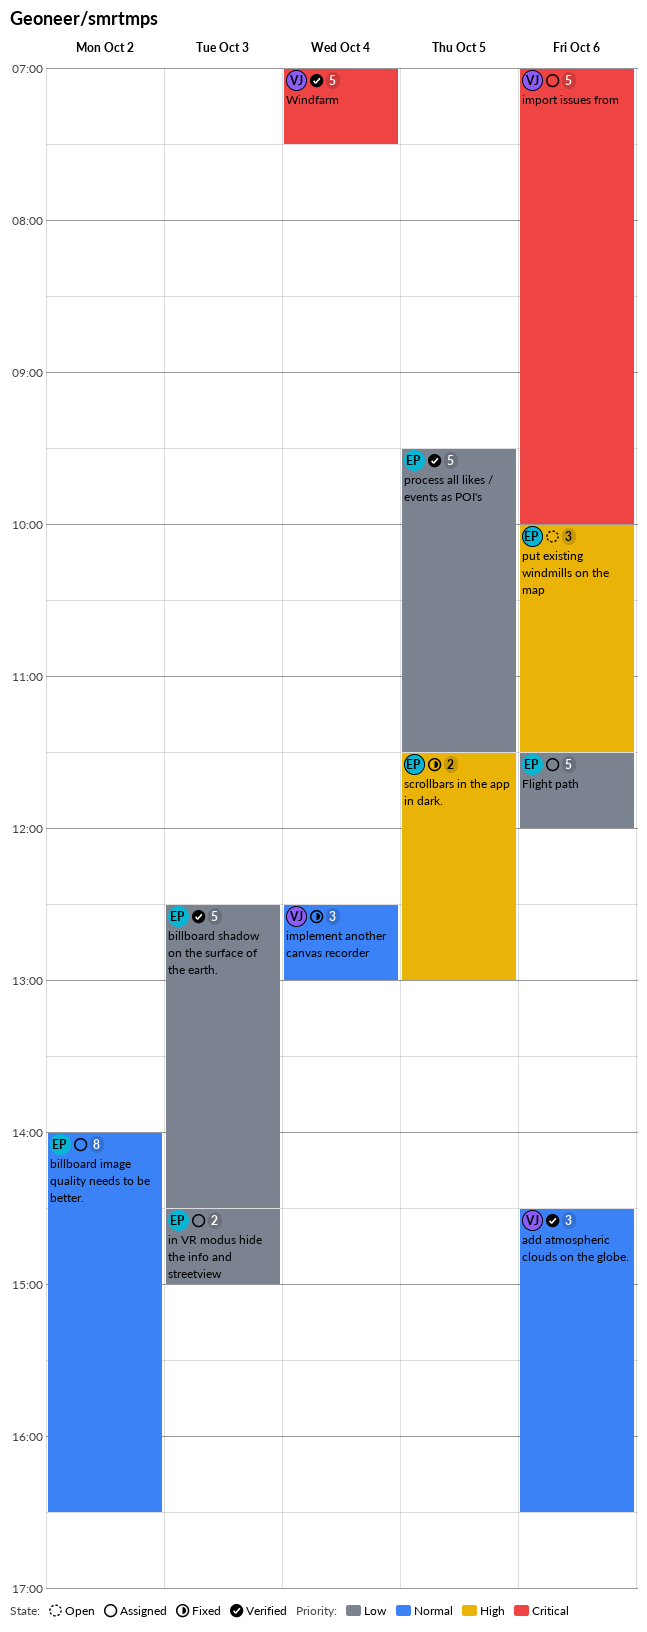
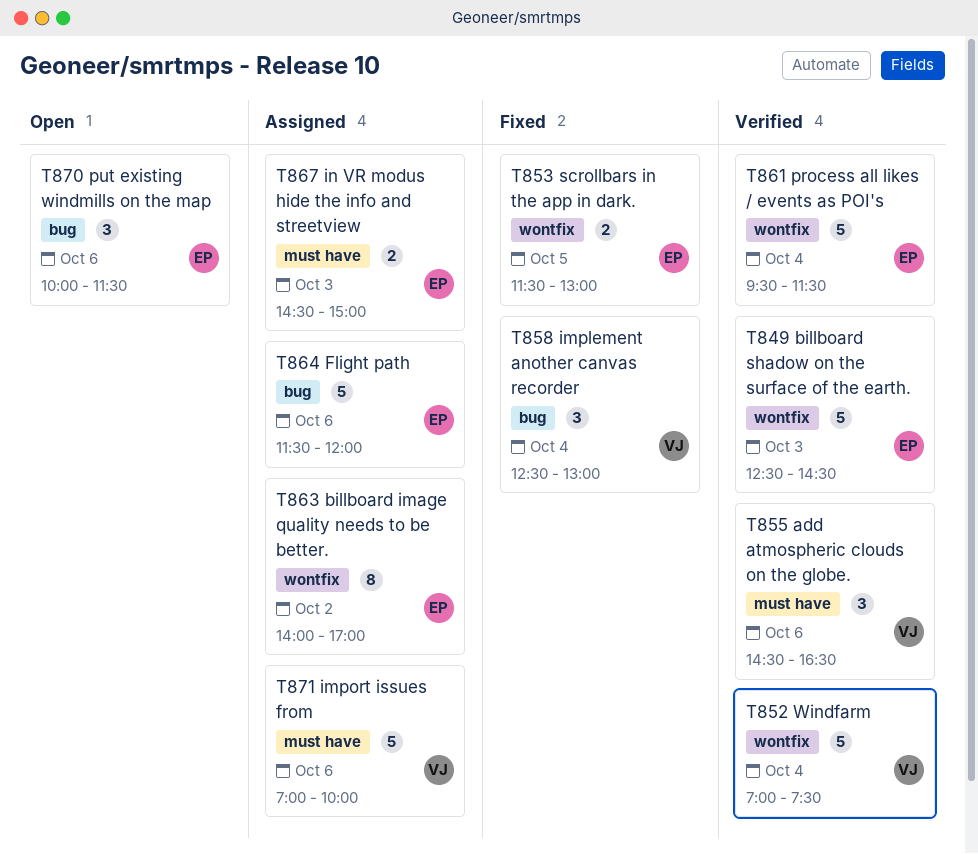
billboard image quality needs to be better., ends: 16:30 -> 17:00
process all likes / events as POI's, day: Oct 5 -> Oct 4

